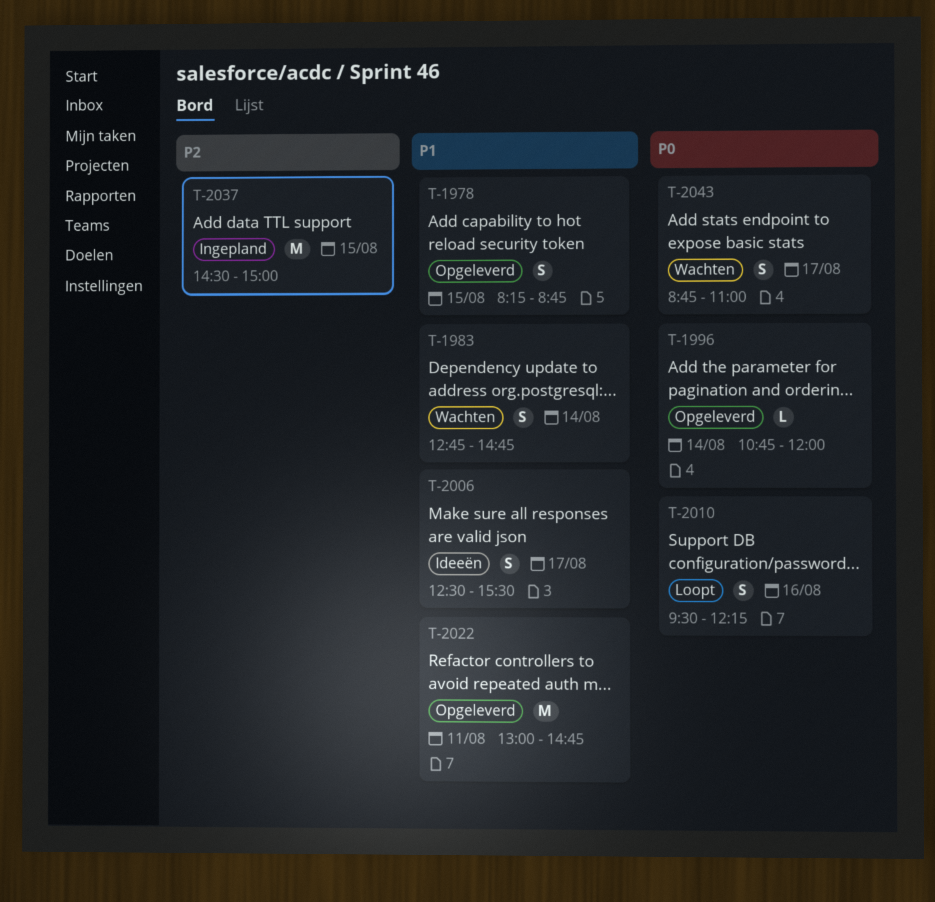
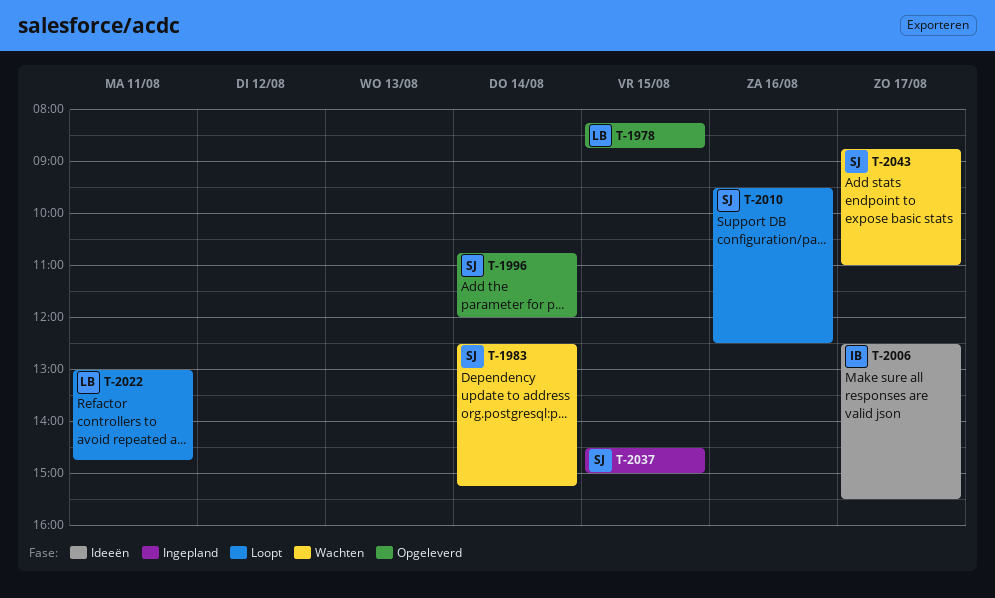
T-1983, begins: 12:45 -> 12:30
T-1983, ends: 14:45 -> 15:15
T-2010, ends: 12:15 -> 12:30
T-2022, status: Opgeleverd -> Loopt

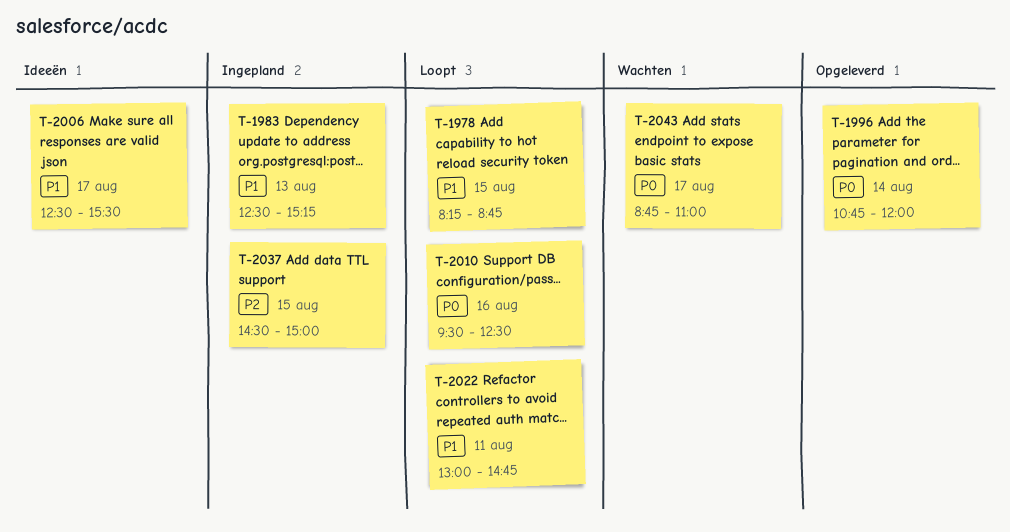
T-1978, status: Opgeleverd -> Loopt
T-1983, status: Wachten -> Ingepland
T-1983, day: Aug 14 -> Aug 13

